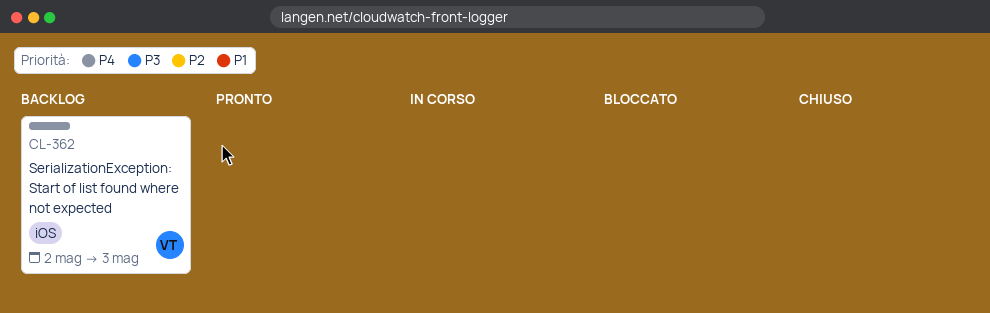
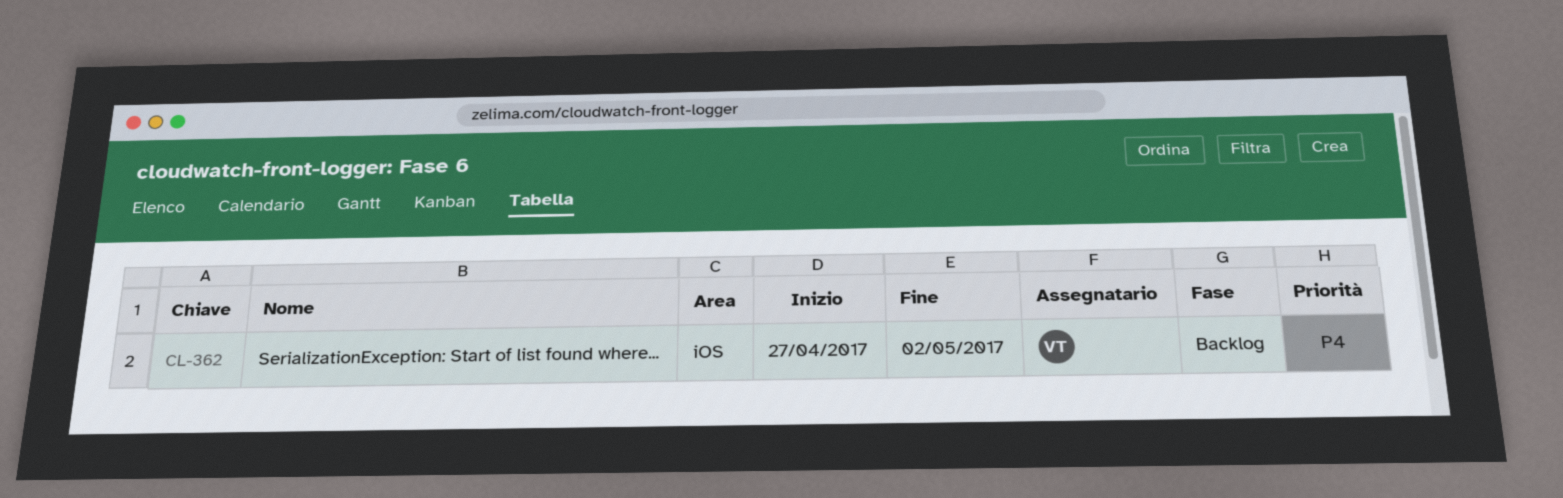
CL-362, start: May 2 -> Apr 27
CL-362, due: May 3 -> May 2

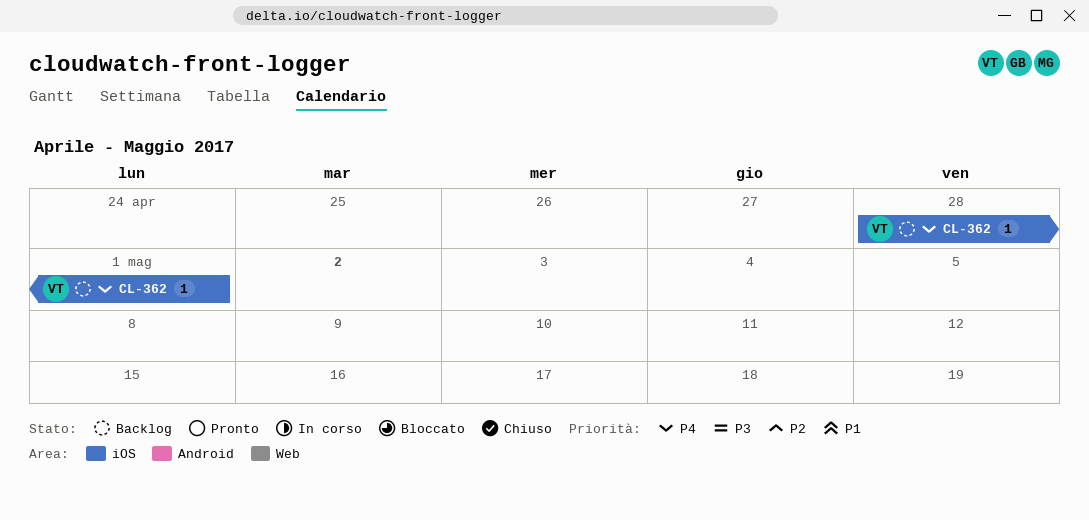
CL-362, start: Apr 27 -> Apr 28
CL-362, due: May 2 -> May 1

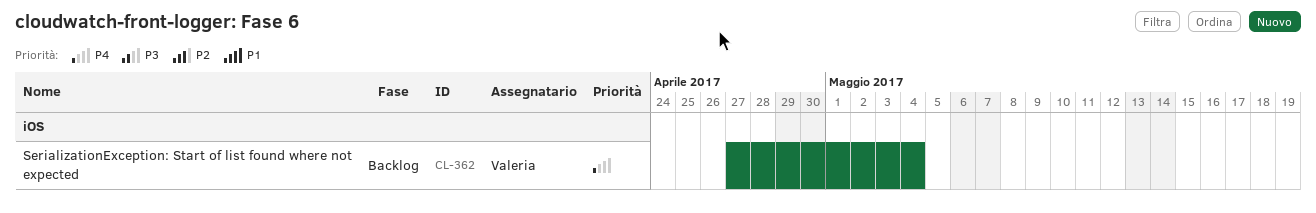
CL-362, start: Apr 28 -> Apr 27
CL-362, due: May 1 -> May 4

